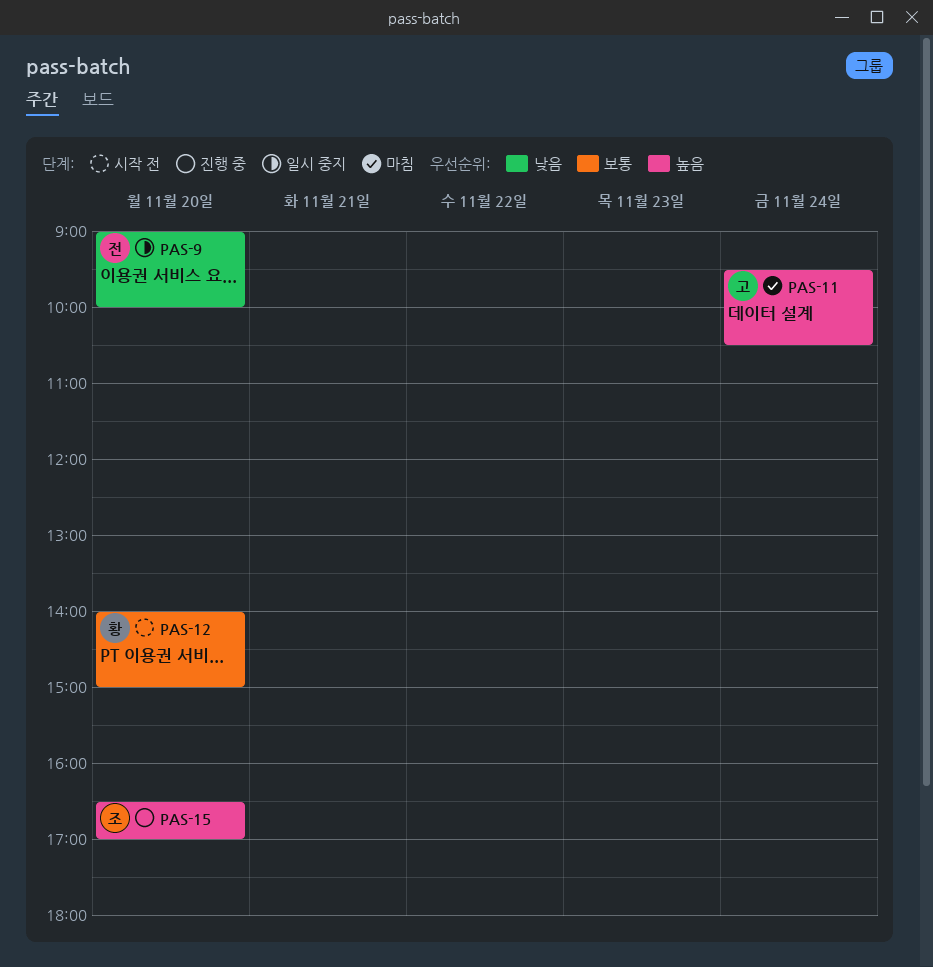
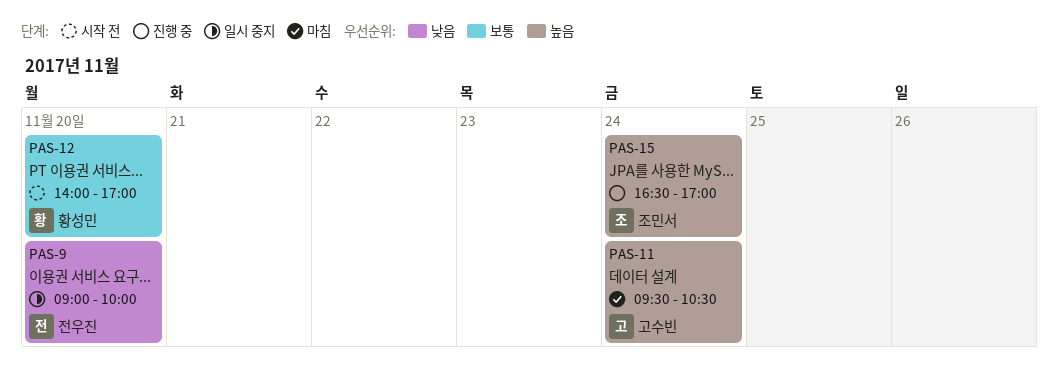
PAS-12, ends: 15:00 -> 17:00
PAS-15, day: Nov 20 -> Nov 24

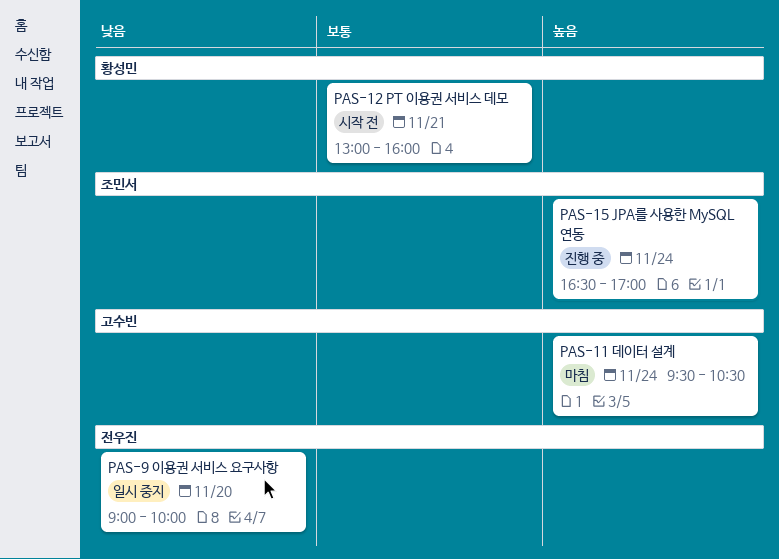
PAS-12, day: Nov 20 -> Nov 21
PAS-12, begins: 14:00 -> 13:00
PAS-12, ends: 17:00 -> 16:00

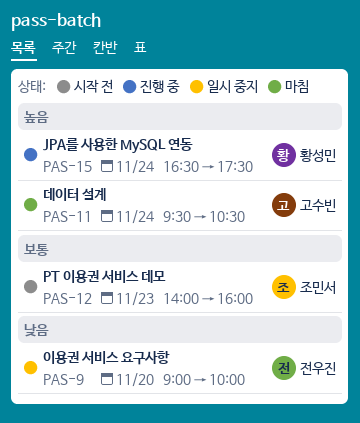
PAS-12, owner: 황성민 -> 조민서
PAS-12, day: Nov 21 -> Nov 23
PAS-12, begins: 13:00 -> 14:00
PAS-15, owner: 조민서 -> 황성민
PAS-15, ends: 17:00 -> 17:30

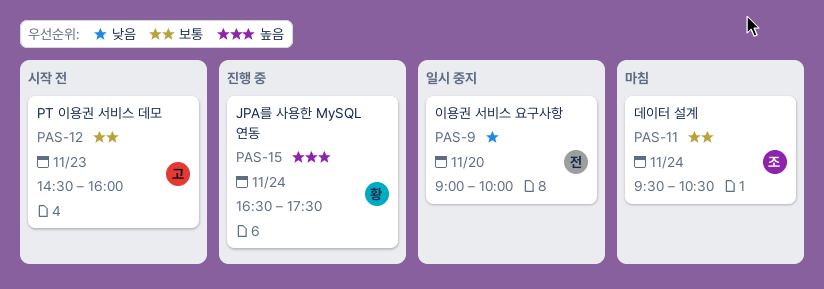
PAS-11, owner: 고수빈 -> 조민서
PAS-11, priority: 높음 -> 보통
PAS-12, owner: 조민서 -> 고수빈
PAS-12, begins: 14:00 -> 14:30

